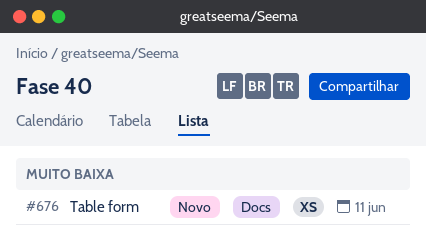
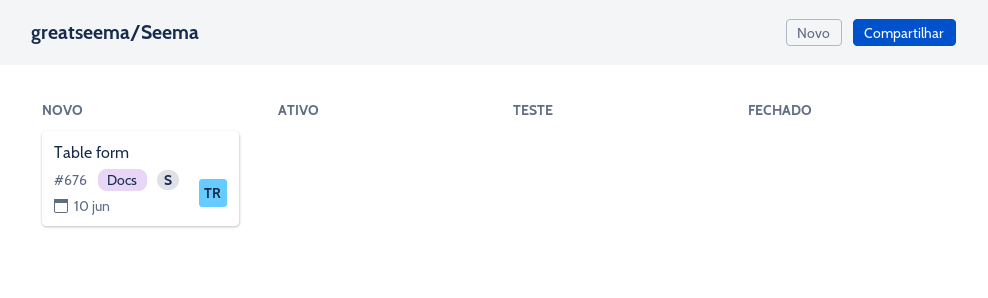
#676, estimate: XS -> S
#676, due: Jun 11 -> Jun 10

